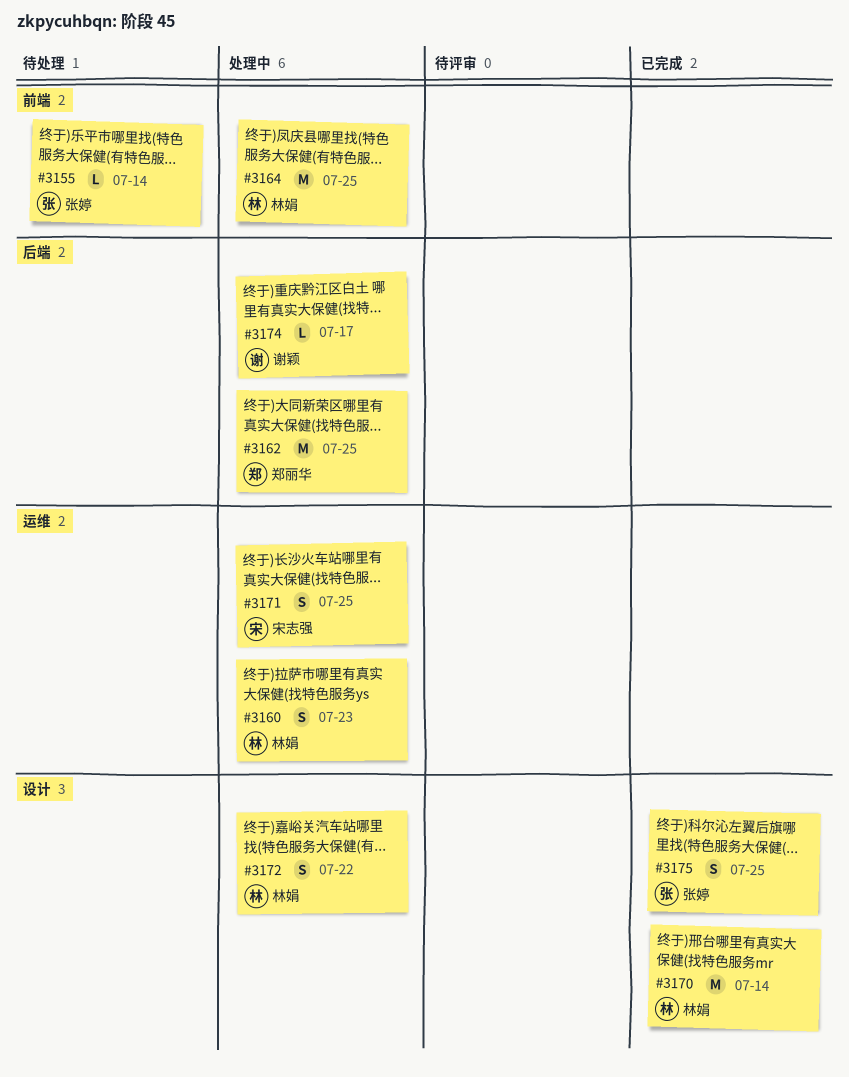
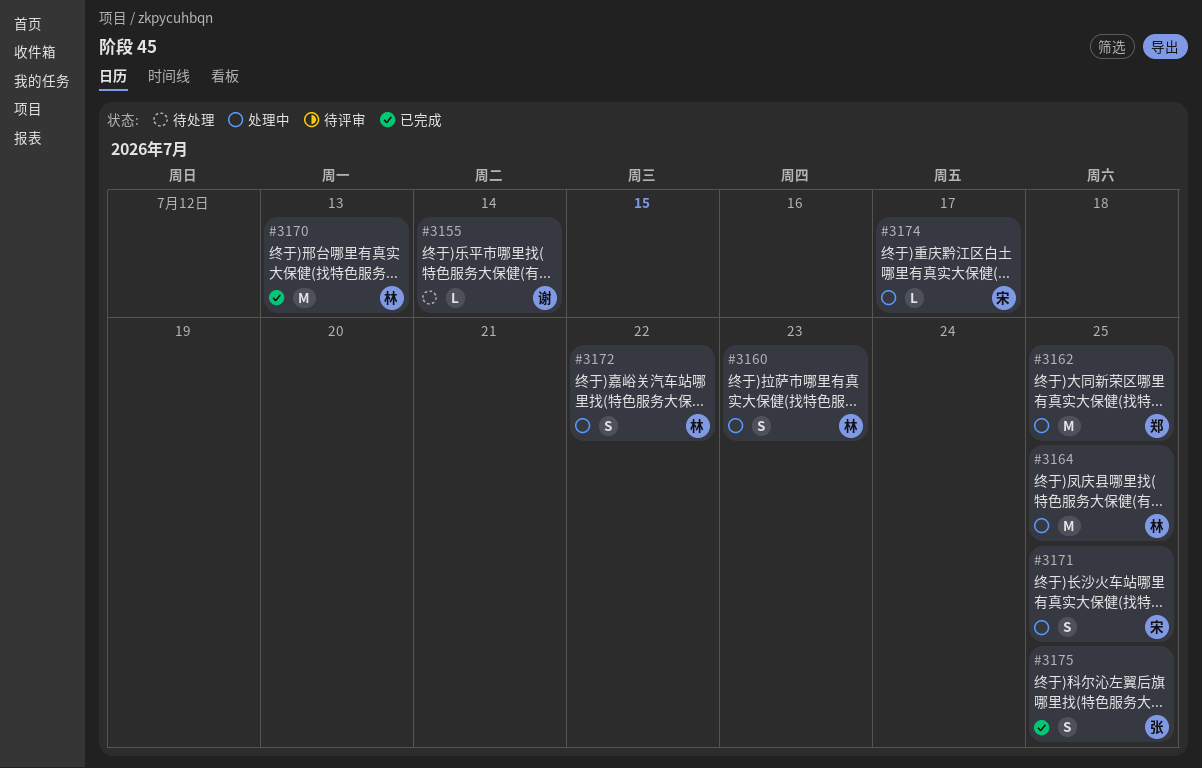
#3155, owner: 张婷 -> 谢颖
#3170, due: Jul 14 -> Jul 13
#3174, owner: 谢颖 -> 宋志强

